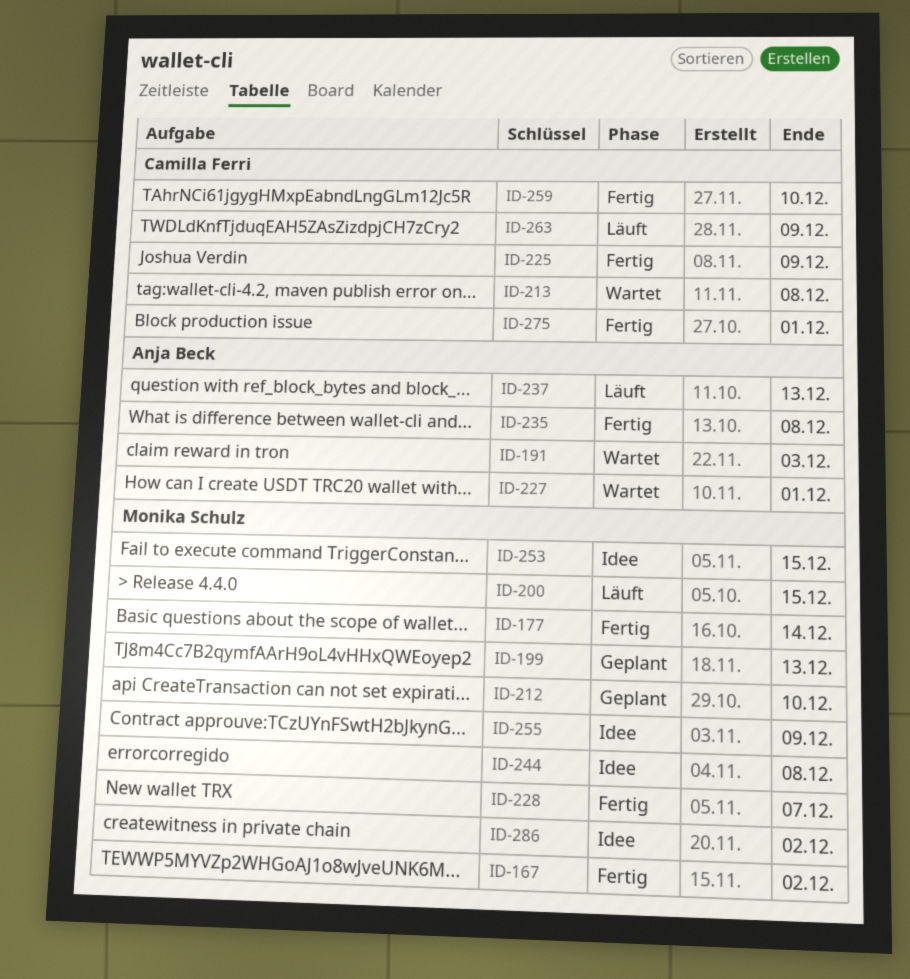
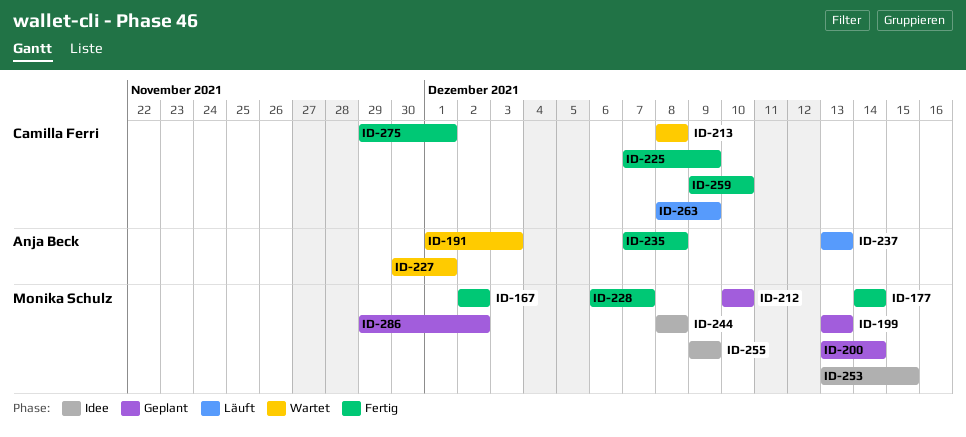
ID-200, status: Läuft -> Geplant
ID-200, due: Dec 15 -> Dec 14
ID-286, status: Idee -> Geplant

